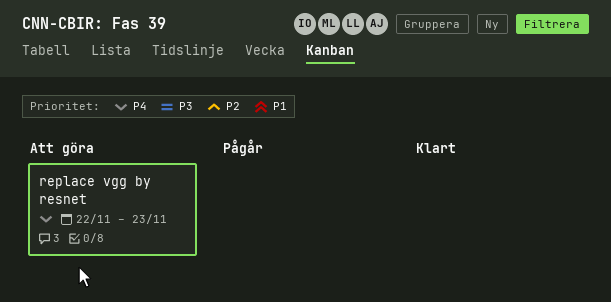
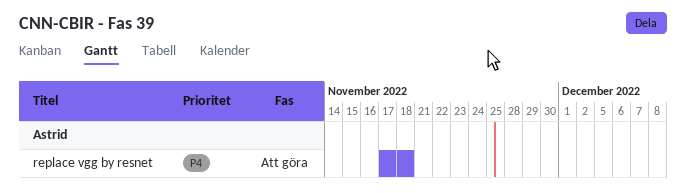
replace vgg by resnet, start: Nov 22 -> Nov 17
replace vgg by resnet, due: Nov 23 -> Nov 18

